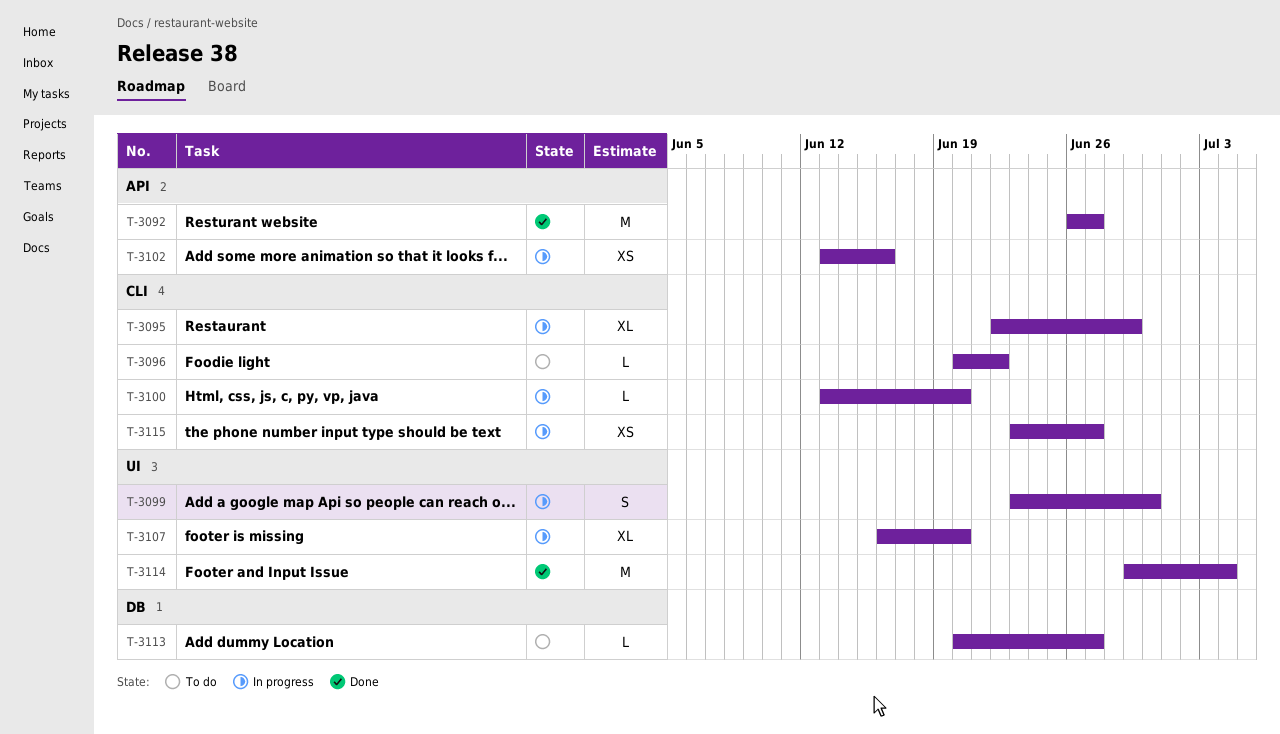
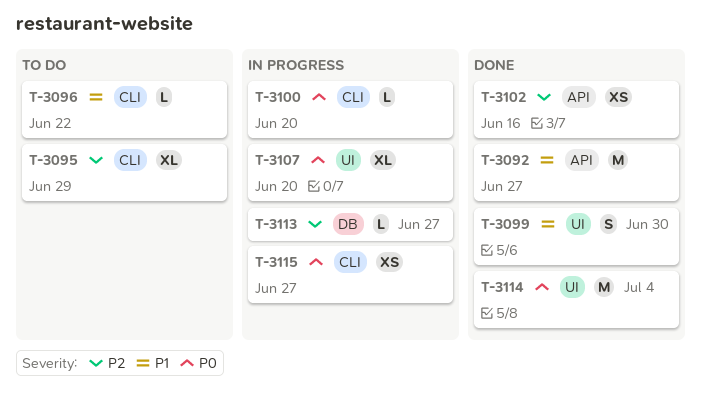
T-3095, status: In progress -> To do
T-3099, status: In progress -> Done
T-3102, status: In progress -> Done
T-3113, status: To do -> In progress

